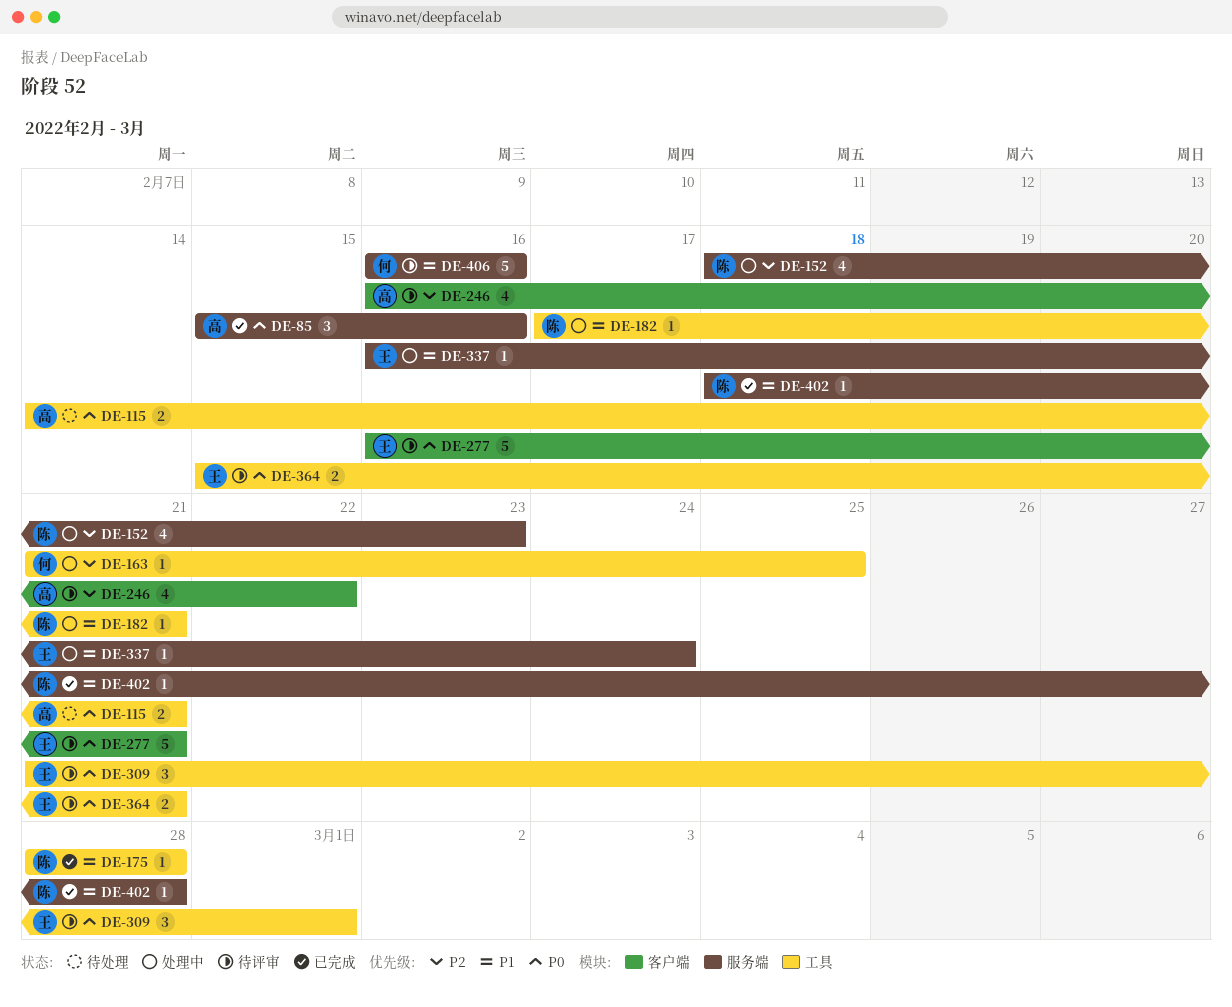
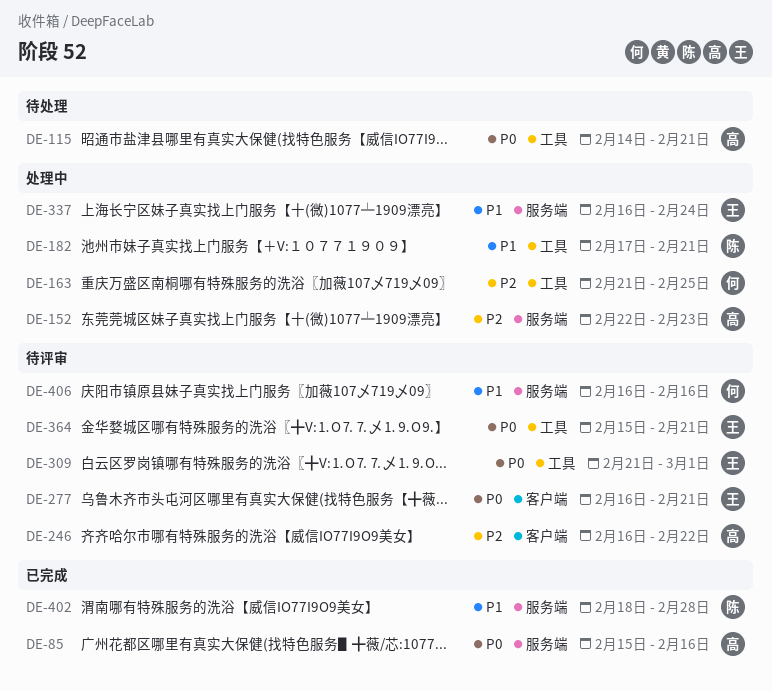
DE-152, owner: 陈 -> 高
DE-152, start: Feb 18 -> Feb 22
DE-175: present -> none

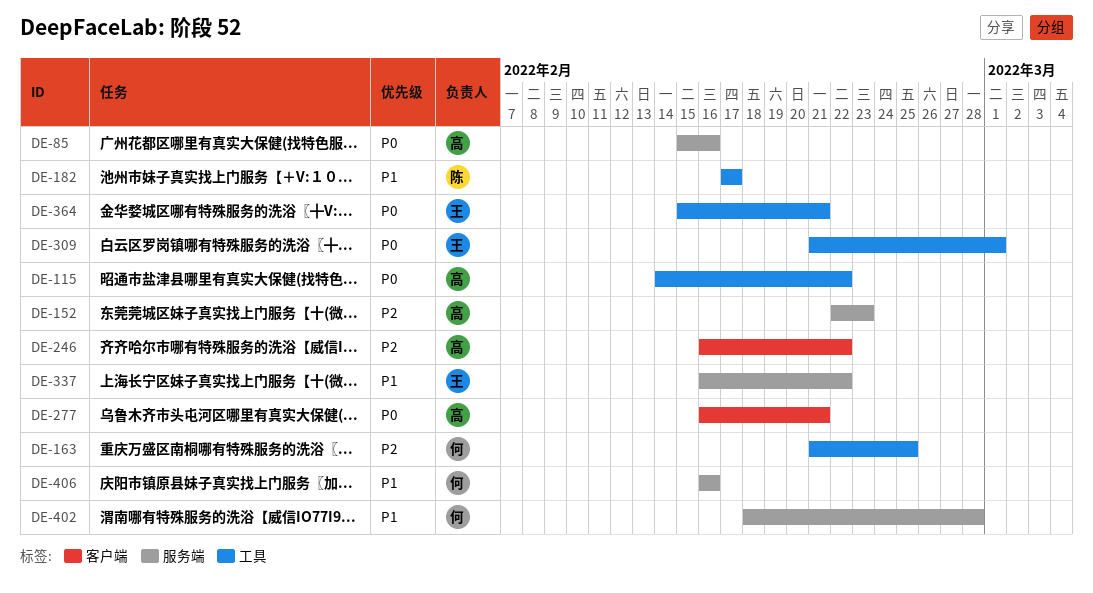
DE-115, due: Feb 21 -> Feb 22
DE-182, due: Feb 21 -> Feb 17
DE-277, owner: 王 -> 高
DE-337, due: Feb 24 -> Feb 22
DE-402, owner: 陈 -> 何

